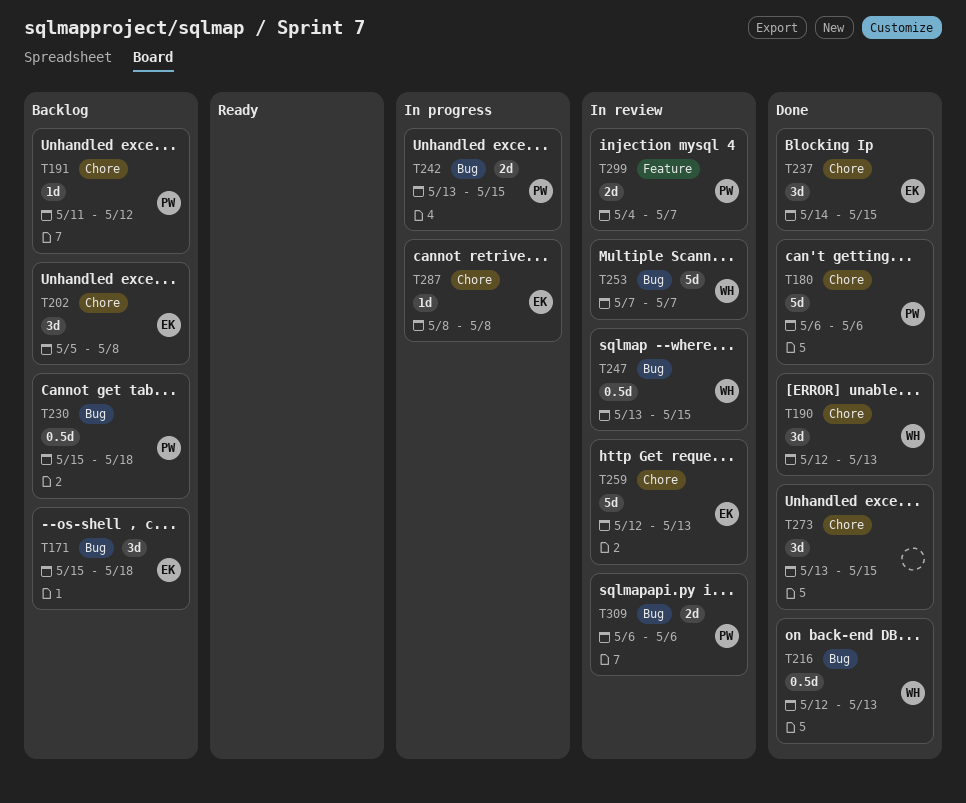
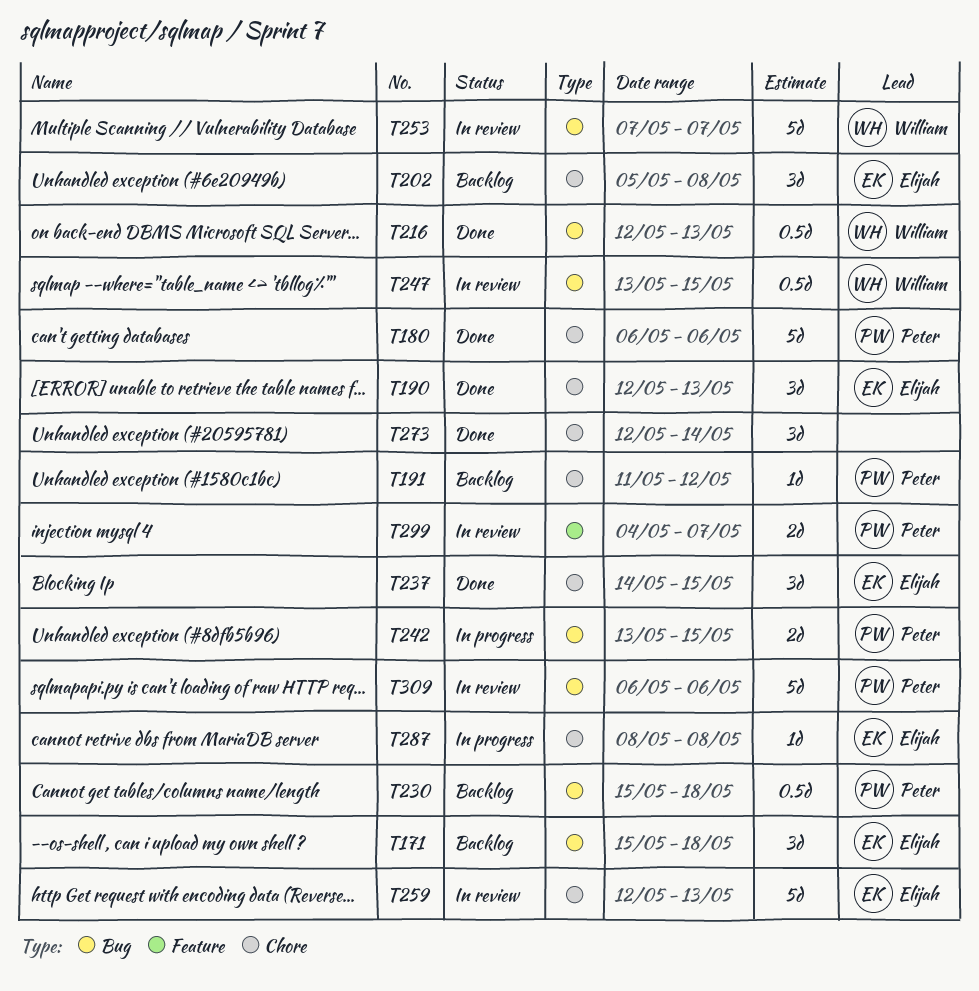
T190, owner: William -> Elijah
T273, start: May 13 -> May 12
T273, due: May 15 -> May 14
T309, estimate: 2d -> 5d

